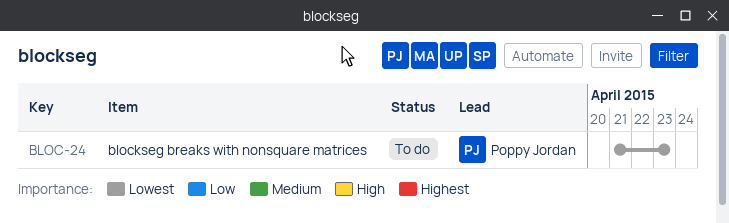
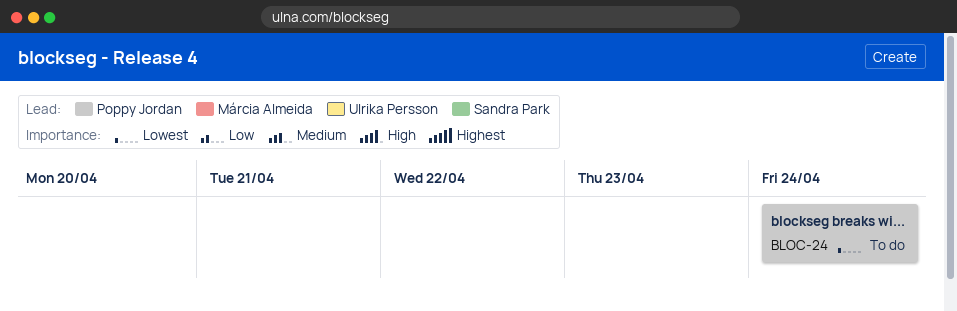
BLOC-24, due: Apr 23 -> Apr 24

